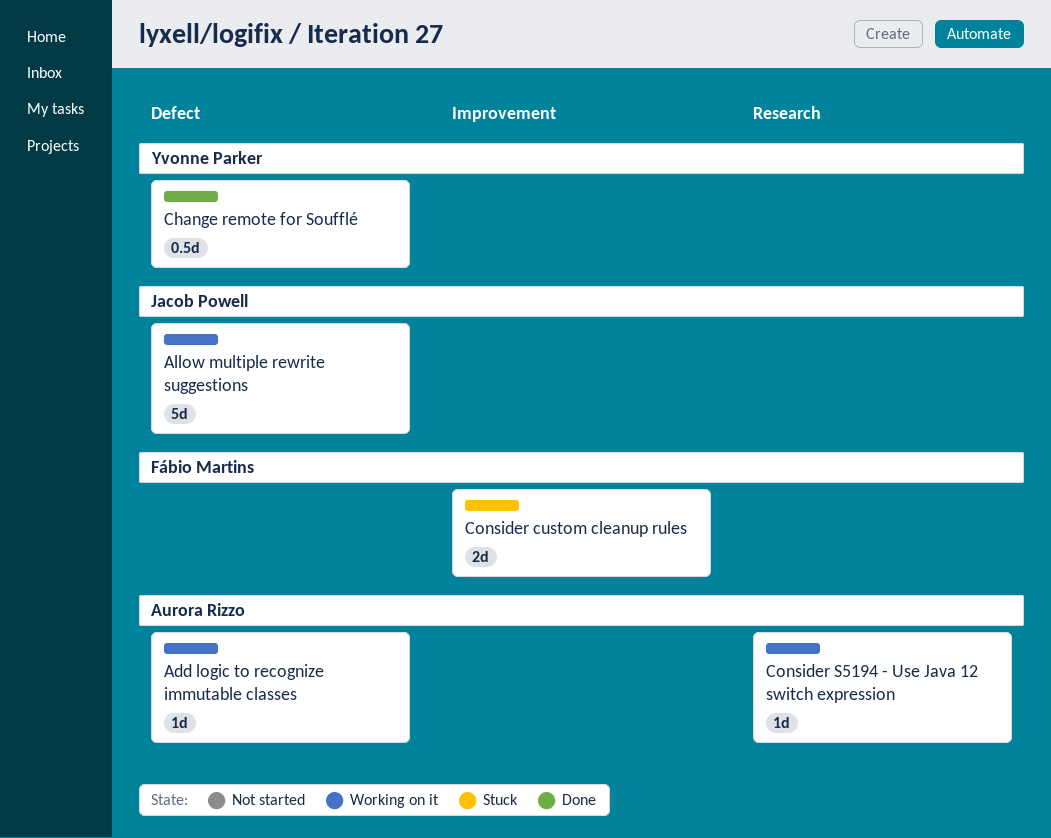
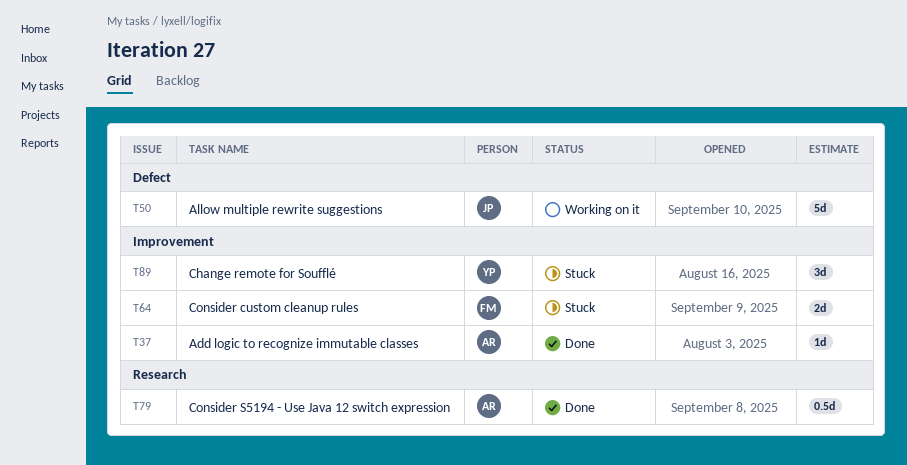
Add logic to recognize immutable classes, status: Working on it -> Done
Add logic to recognize immutable classes, label: Defect -> Improvement
Change remote for Soufflé, status: Done -> Stuck
Change remote for Soufflé, label: Defect -> Improvement
Change remote for Soufflé, estimate: 0.5d -> 3d
Consider S5194 - Use Java 12 switch expression, status: Working on it -> Done
Consider S5194 - Use Java 12 switch expression, estimate: 1d -> 0.5d

